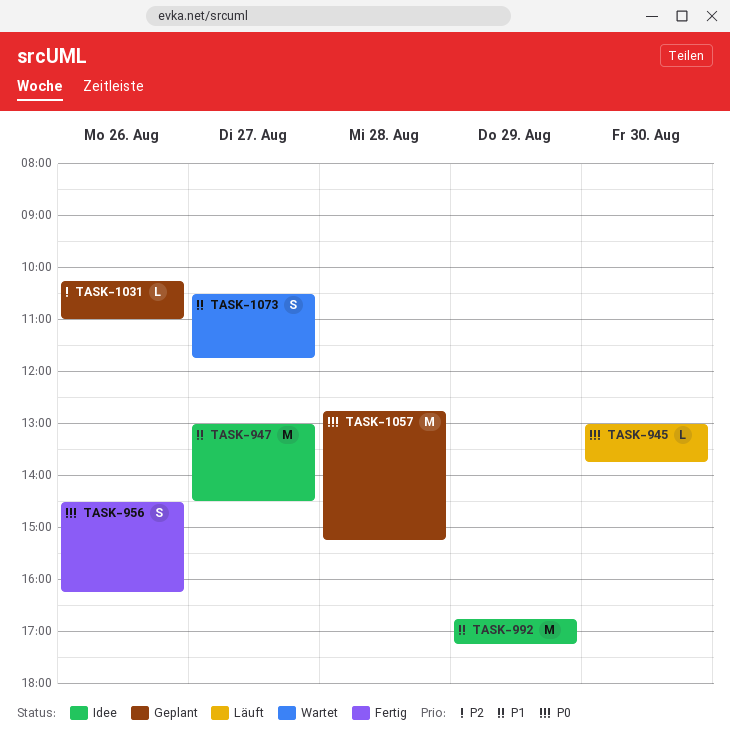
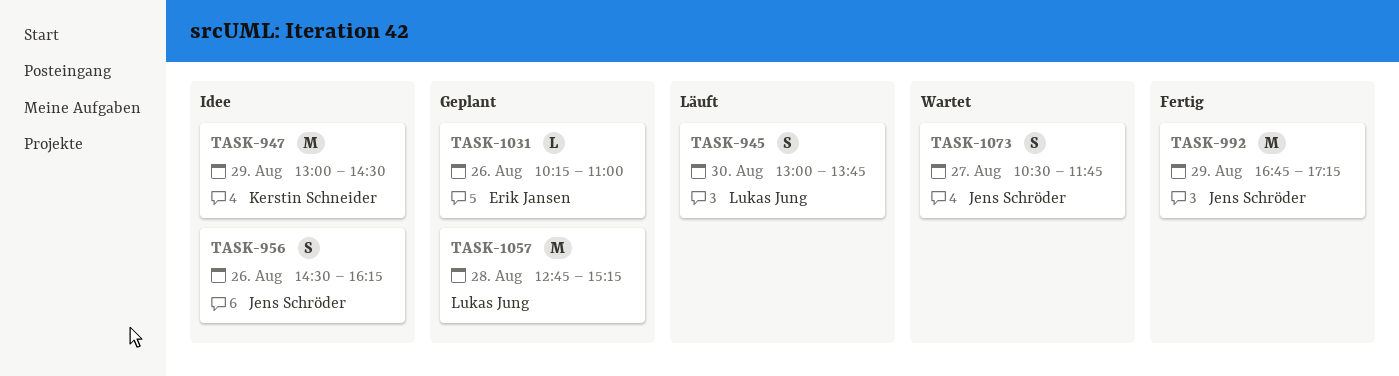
TASK-945, estimate: L -> S
TASK-947, day: Aug 27 -> Aug 29
TASK-956, status: Fertig -> Idee
TASK-992, status: Idee -> Fertig

